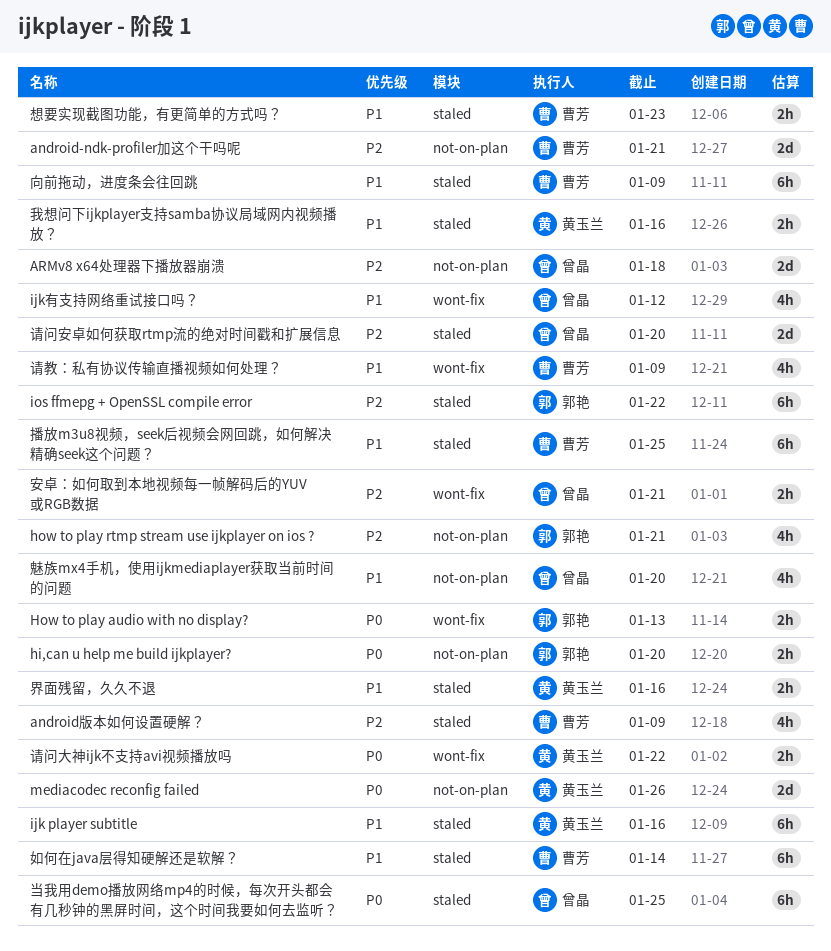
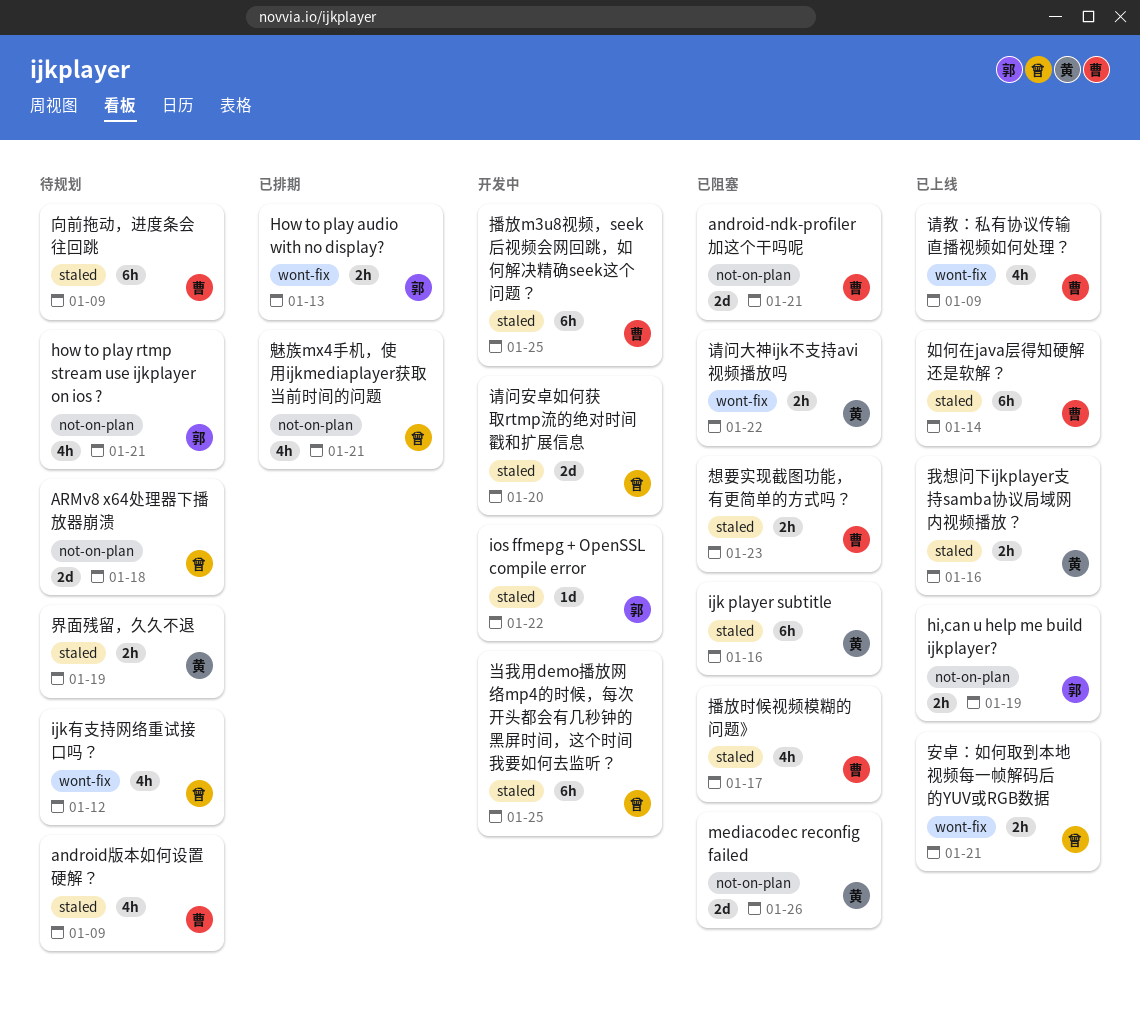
hi,can u help me build ijkplayer?, due: Jan 20 -> Jan 19
ios ffmepg + OpenSSL compile error, estimate: 6h -> 1d
播放时候视频模糊的问题》: none -> present
界面残留，久久不退, due: Jan 16 -> Jan 19
魅族mx4手机，使用ijkmediaplayer获取当前时间的问题, due: Jan 20 -> Jan 21

